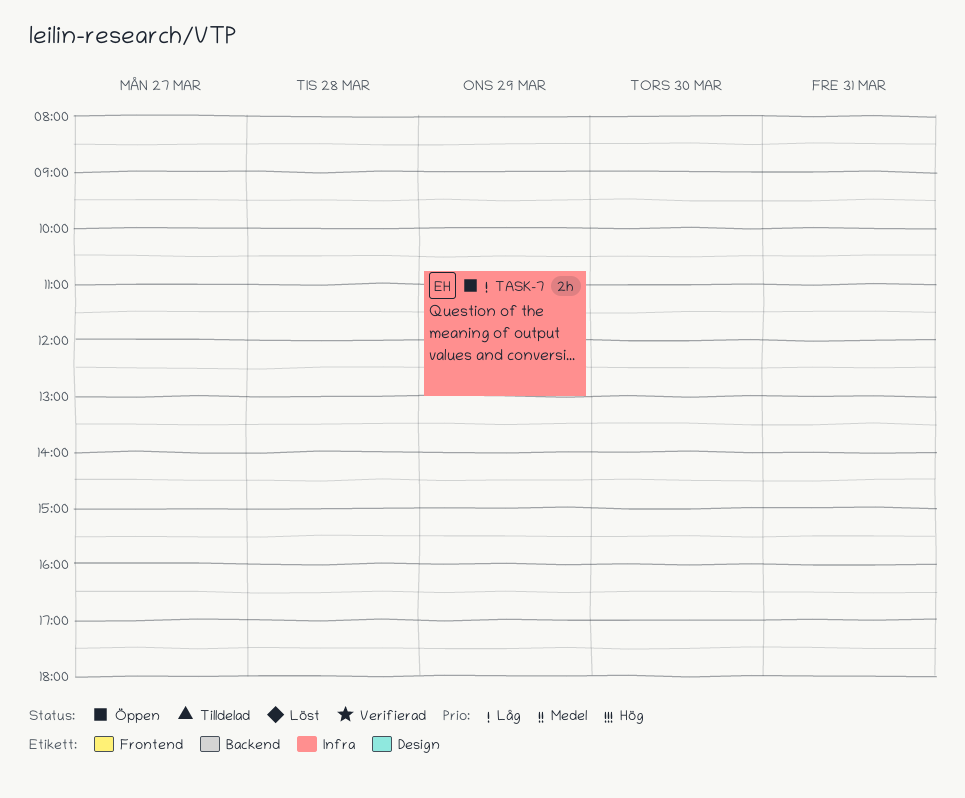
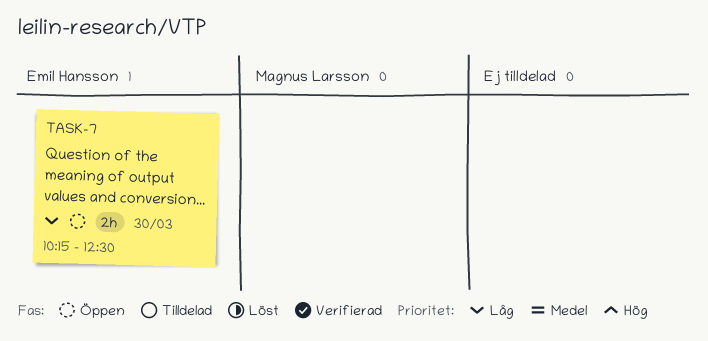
TASK-7, day: Mar 29 -> Mar 30
TASK-7, begins: 10:45 -> 10:15
TASK-7, ends: 13:00 -> 12:30

